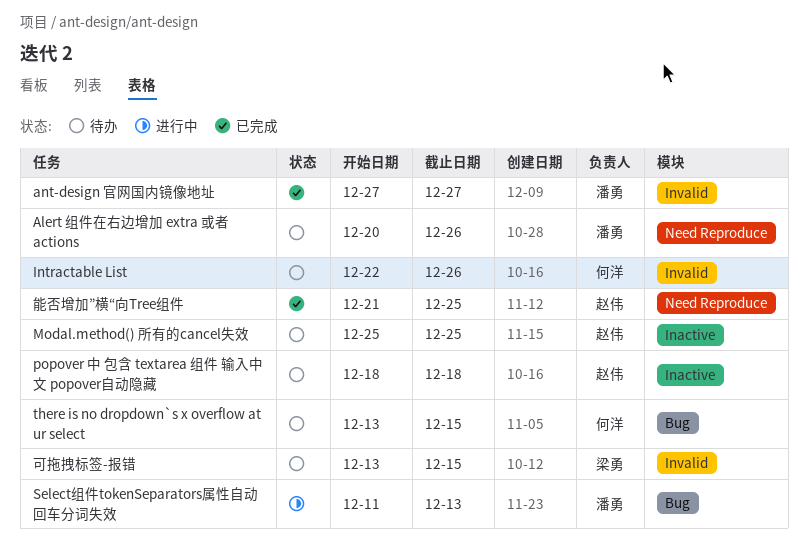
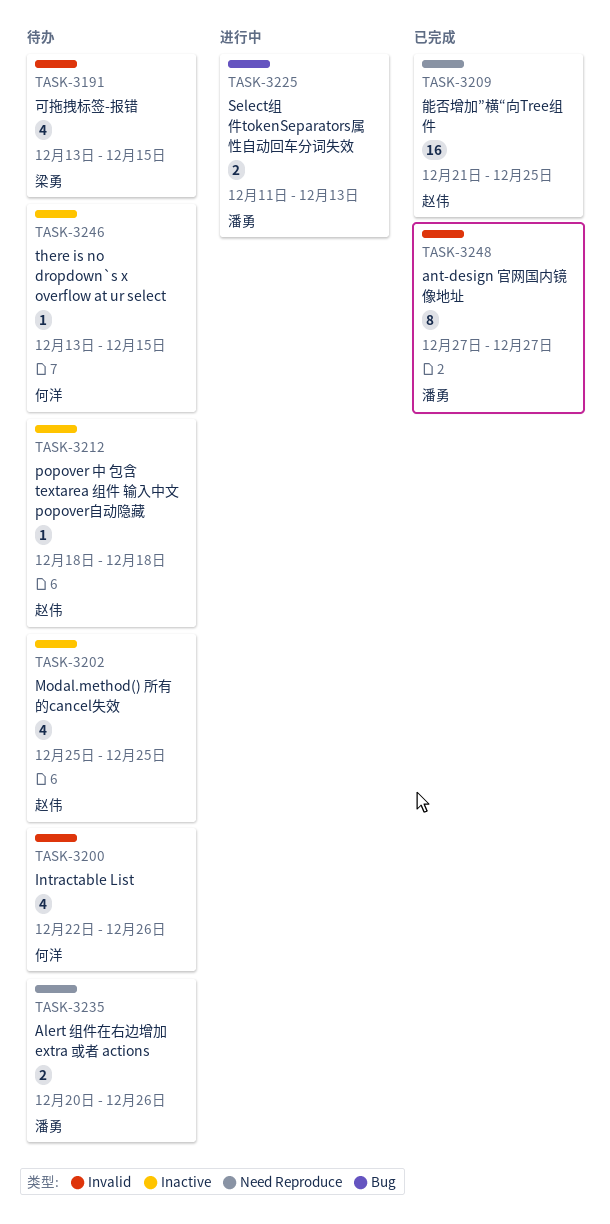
there is no dropdown`s x overflow at ur select, label: Bug -> Inactive

